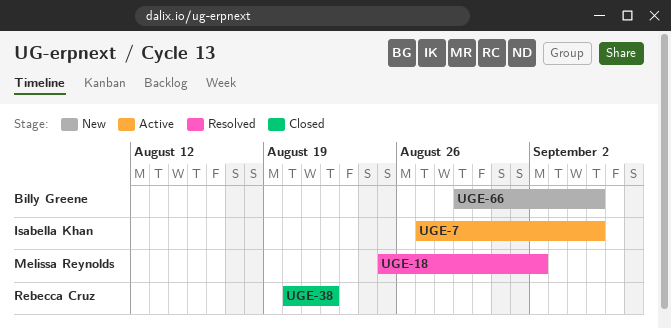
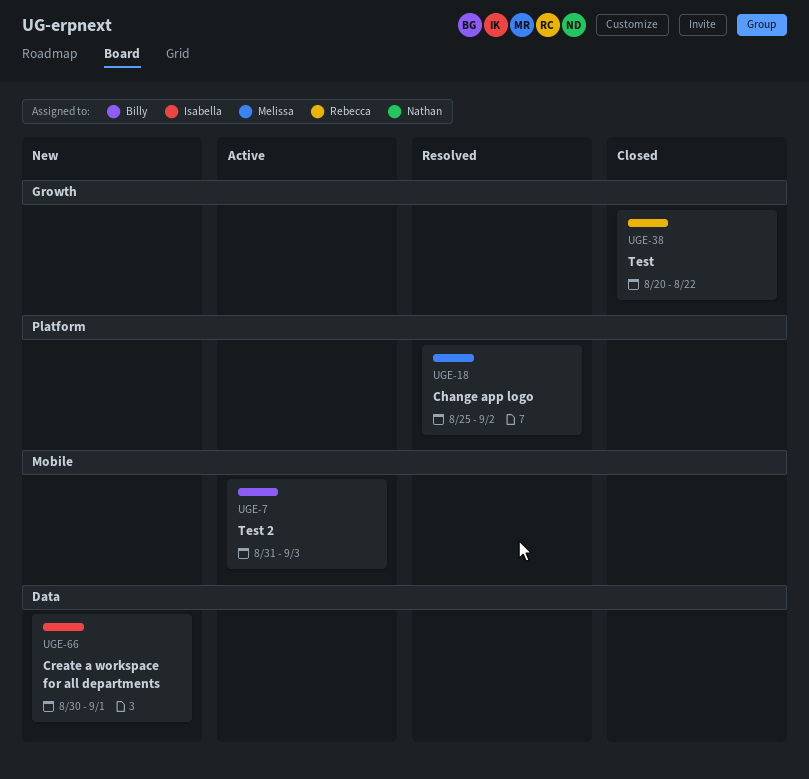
UGE-7, owner: Isabella Khan -> Billy Greene
UGE-7, start: Aug 27 -> Aug 31
UGE-7, due: Sep 5 -> Sep 3
UGE-66, owner: Billy Greene -> Isabella Khan
UGE-66, start: Aug 29 -> Aug 30
UGE-66, due: Sep 5 -> Sep 1

